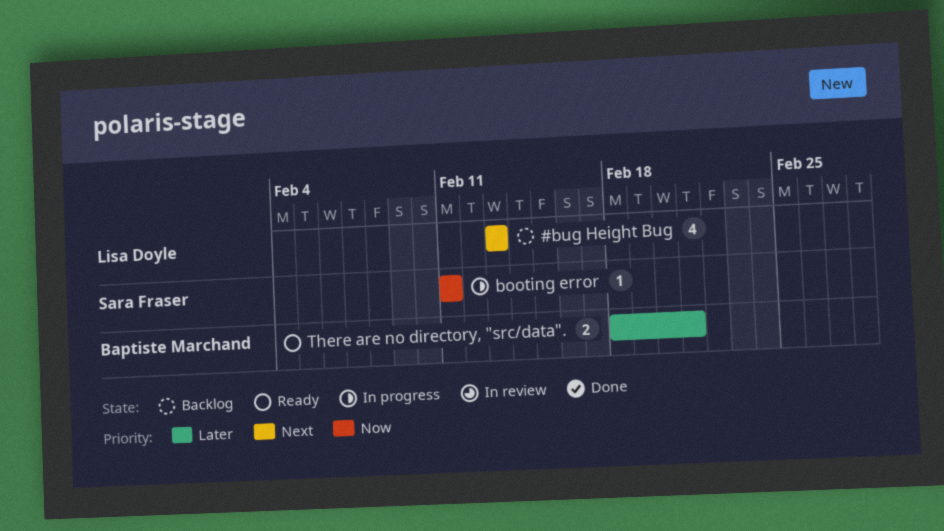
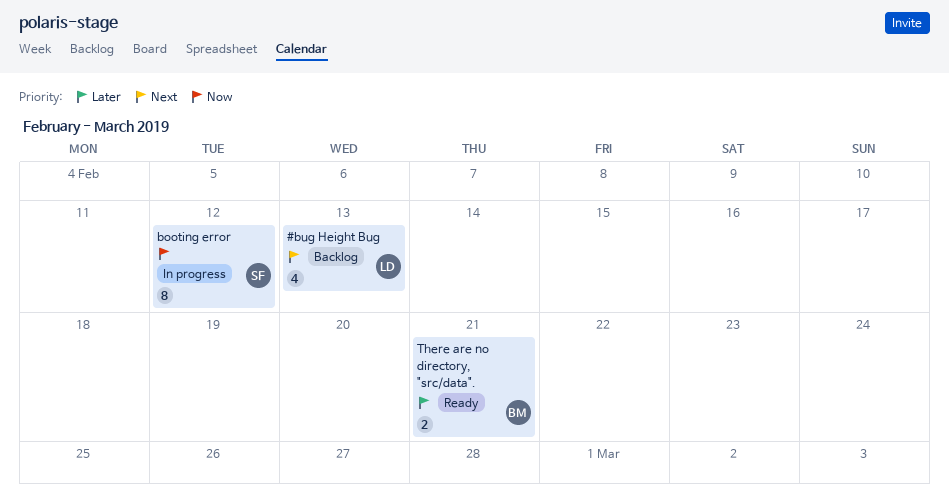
booting error, estimate: 1 -> 8
booting error, due: Feb 11 -> Feb 12

